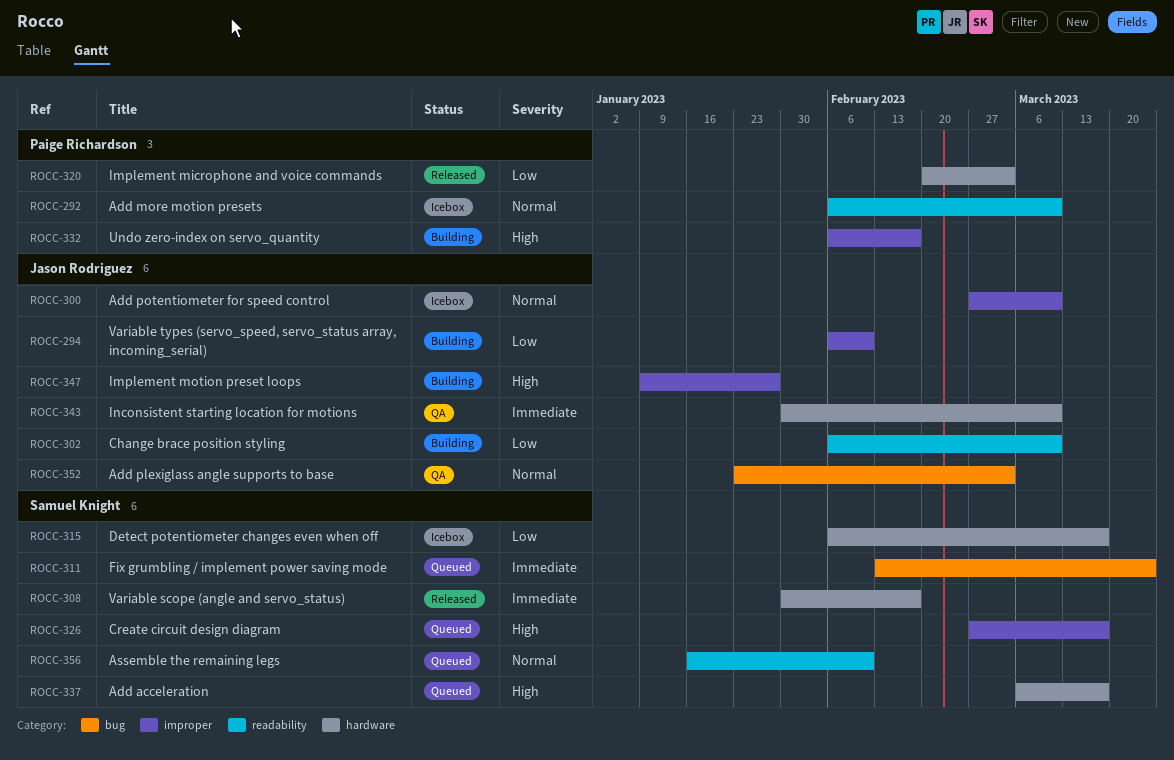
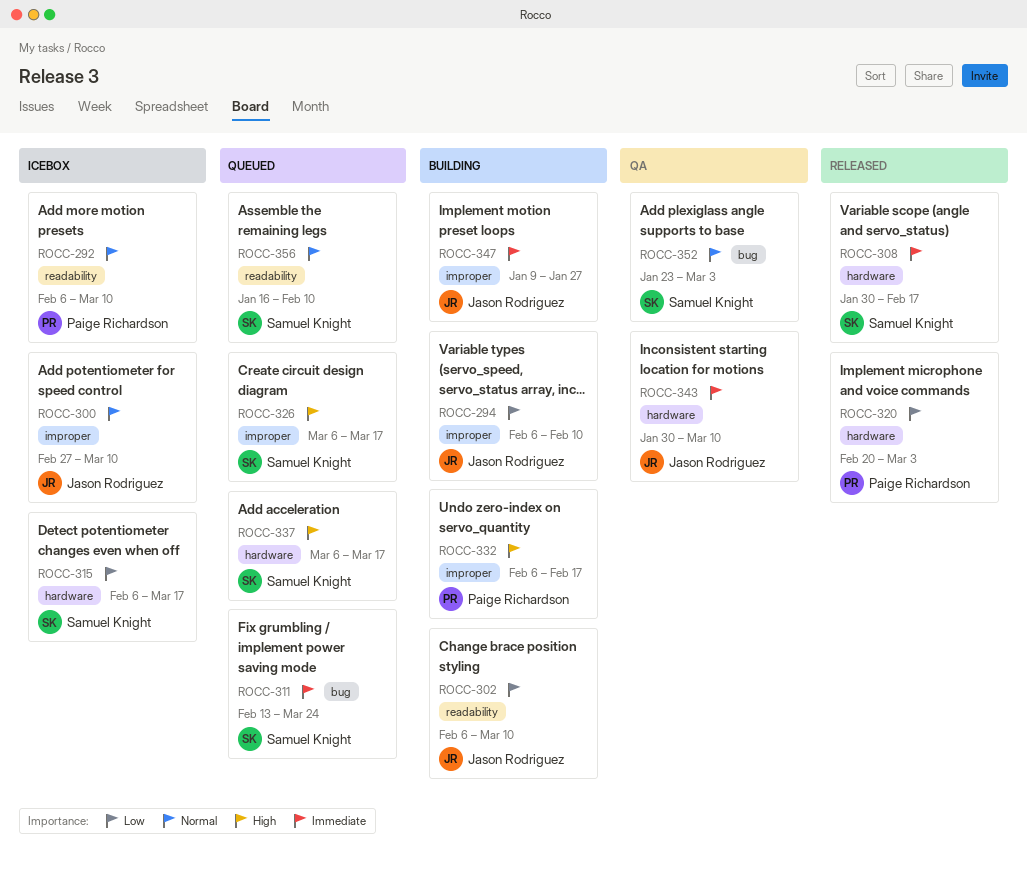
ROCC-326, start: Feb 27 -> Mar 6
ROCC-347, priority: High -> Immediate
ROCC-352, owner: Jason Rodriguez -> Samuel Knight

